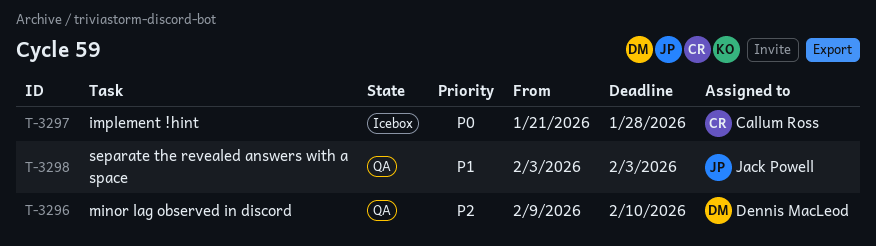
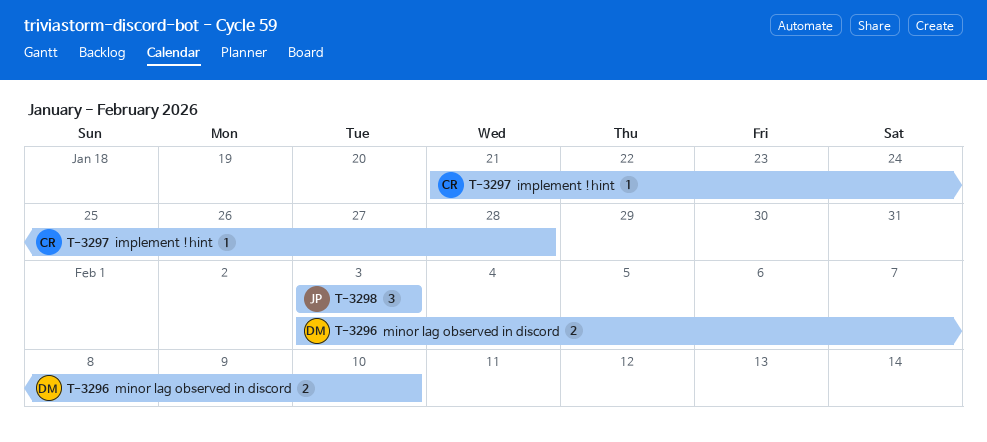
T-3296, start: Feb 9 -> Feb 3

